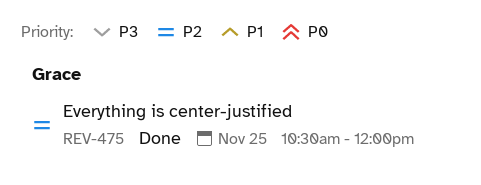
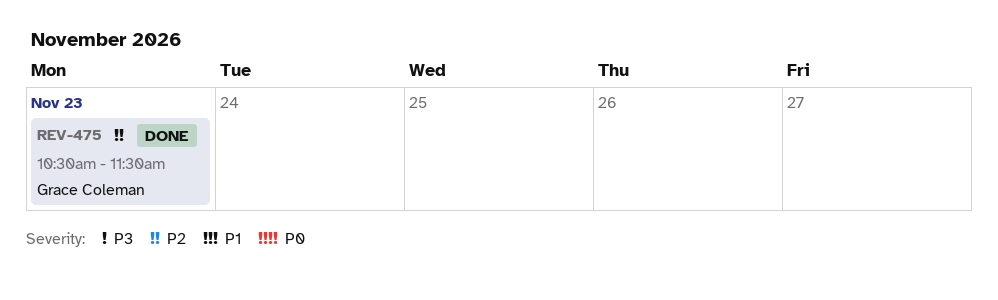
REV-475, day: Nov 25 -> Nov 23
REV-475, ends: 12:00 -> 11:30

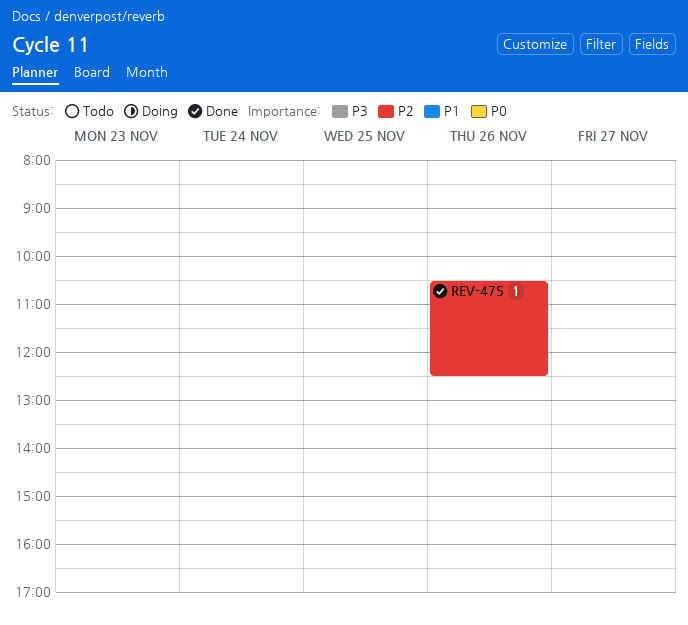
REV-475, day: Nov 23 -> Nov 26
REV-475, ends: 11:30 -> 12:30

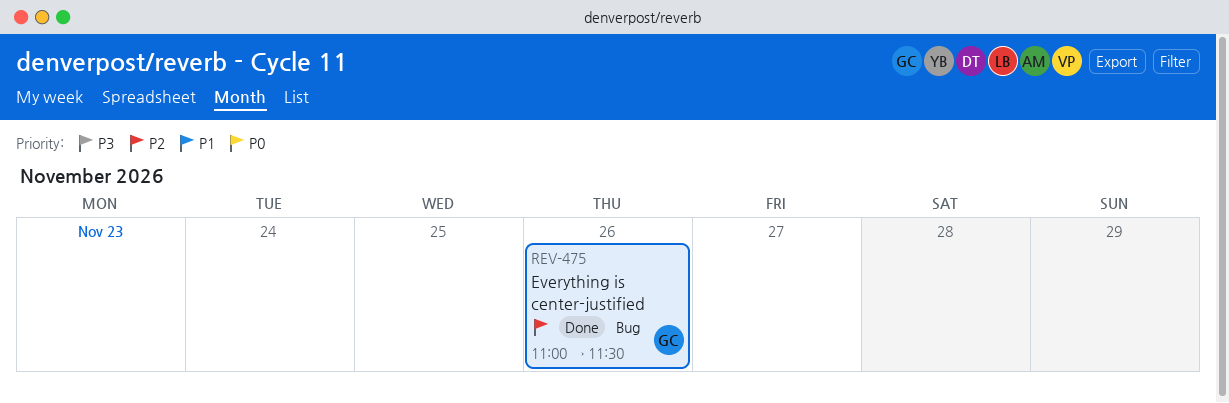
REV-475, begins: 10:30 -> 11:00
REV-475, ends: 12:30 -> 11:30

